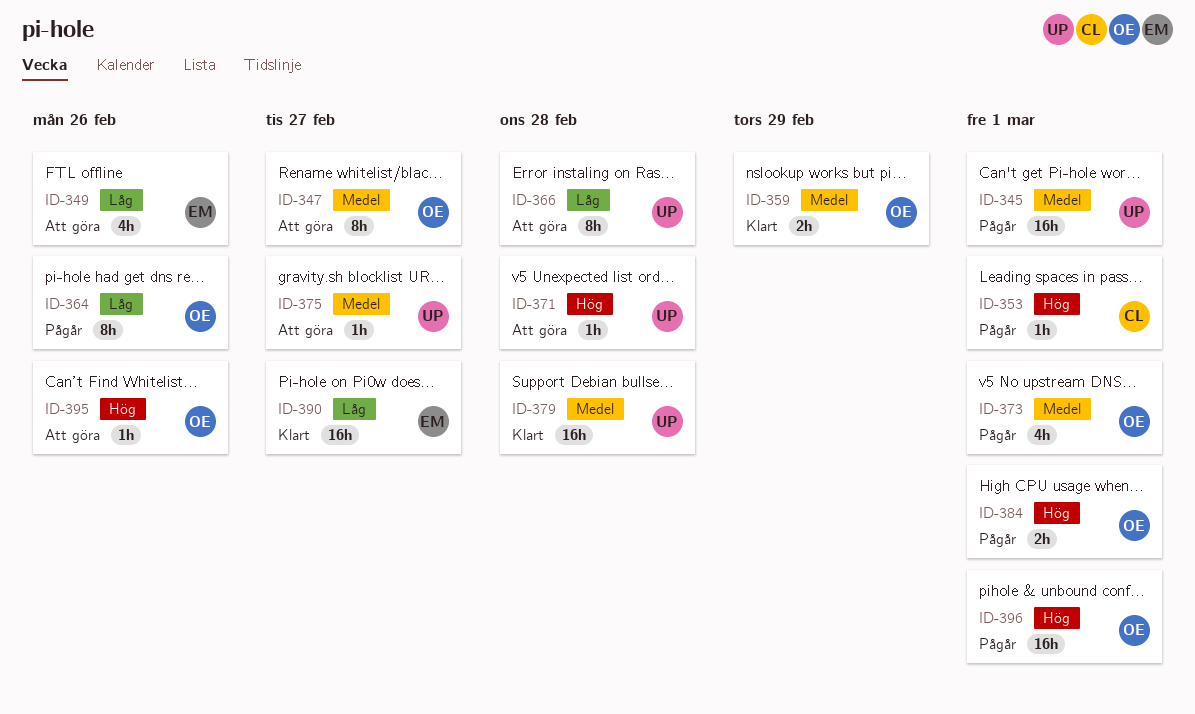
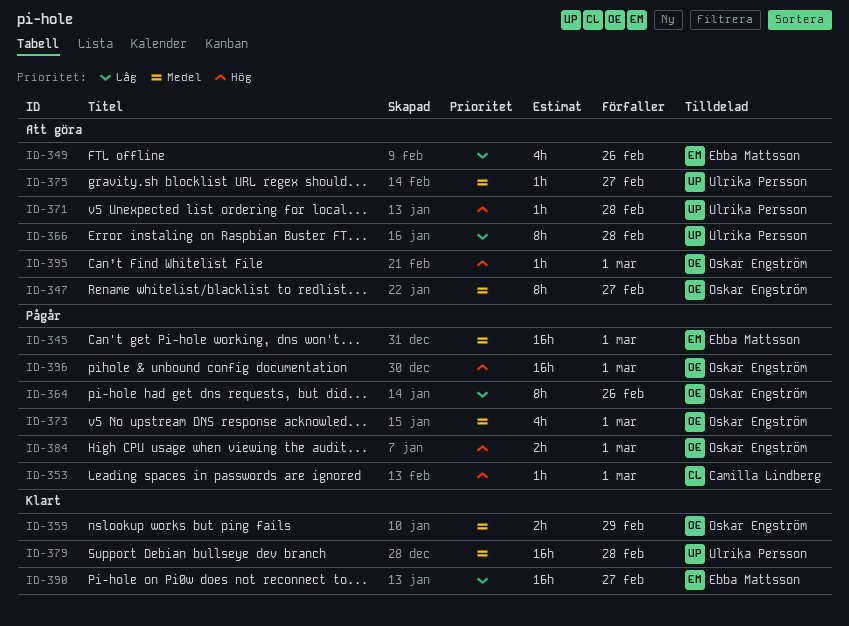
ID-345, owner: Ulrika Persson -> Ebba Mattsson
ID-395, due: Feb 26 -> Mar 1

